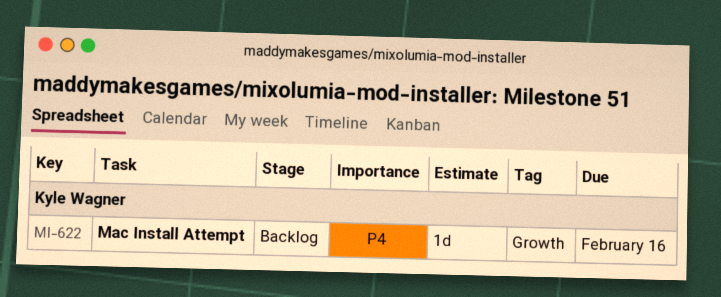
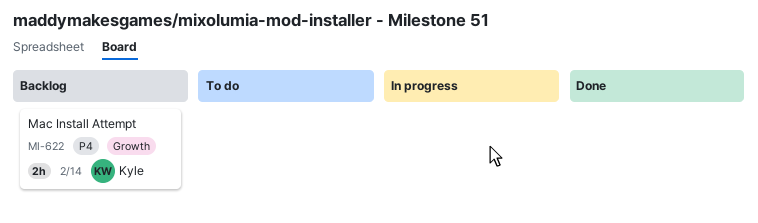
MI-622, estimate: 1d -> 2h
MI-622, due: Feb 16 -> Feb 14

